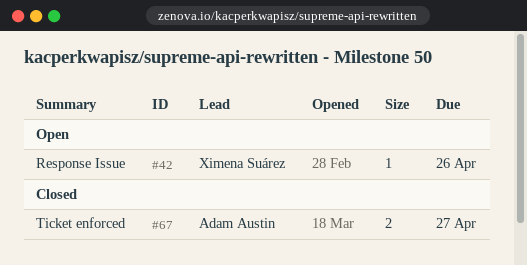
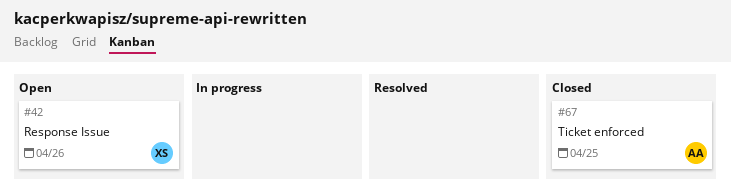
#67, due: Apr 27 -> Apr 25

